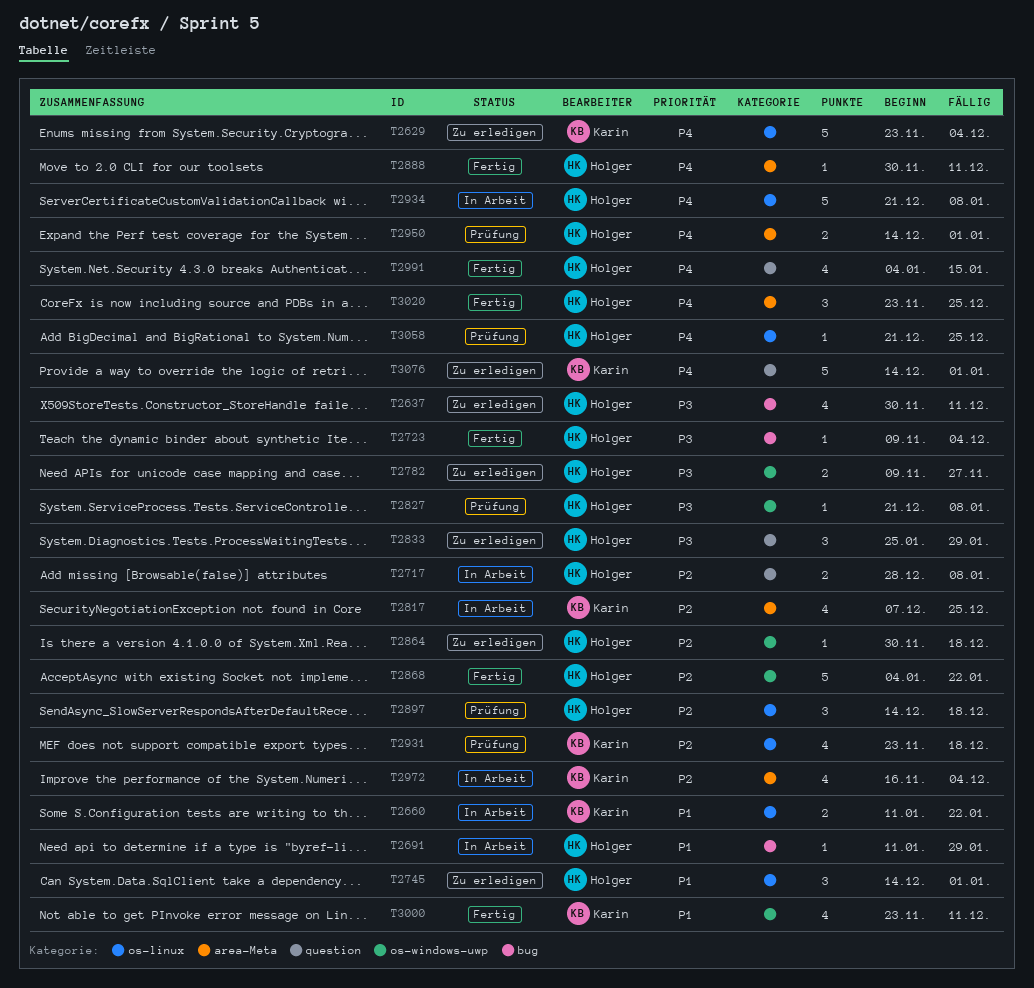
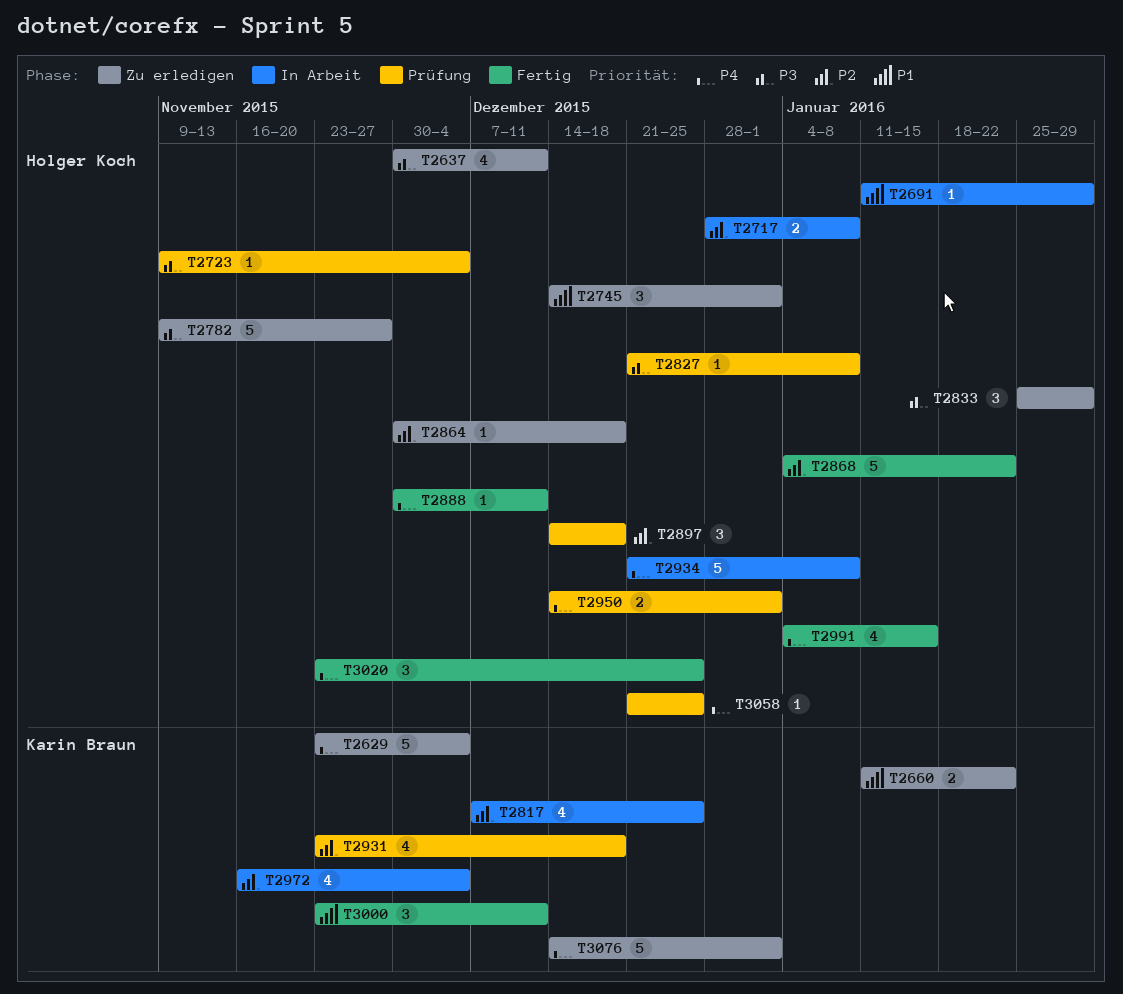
T2660, status: In Arbeit -> Zu erledigen
T2723, status: Fertig -> Prüfung
T2782, estimate: 2 -> 5
T3000, estimate: 4 -> 3

